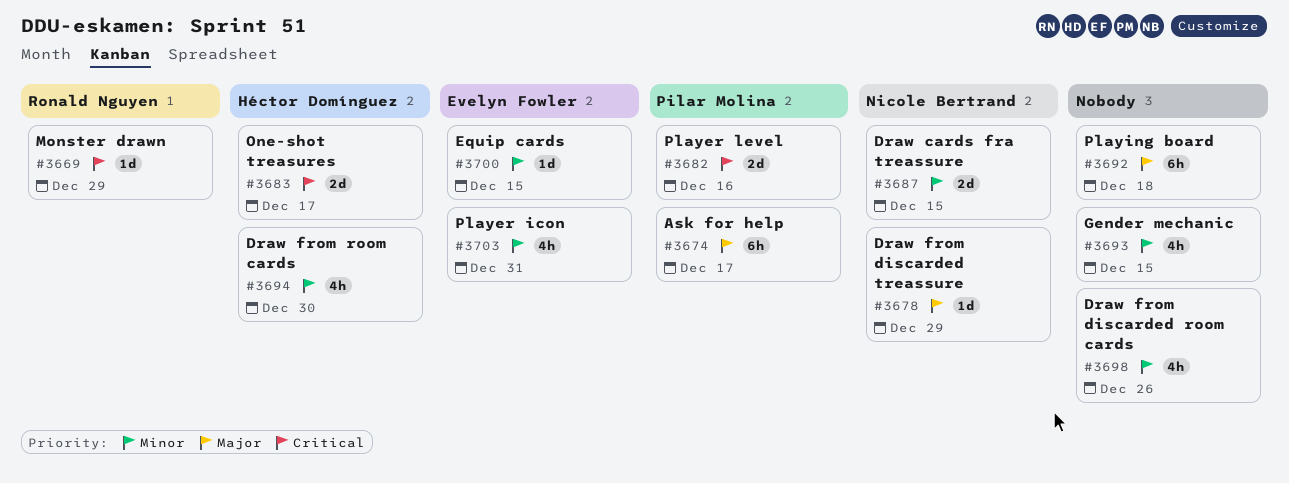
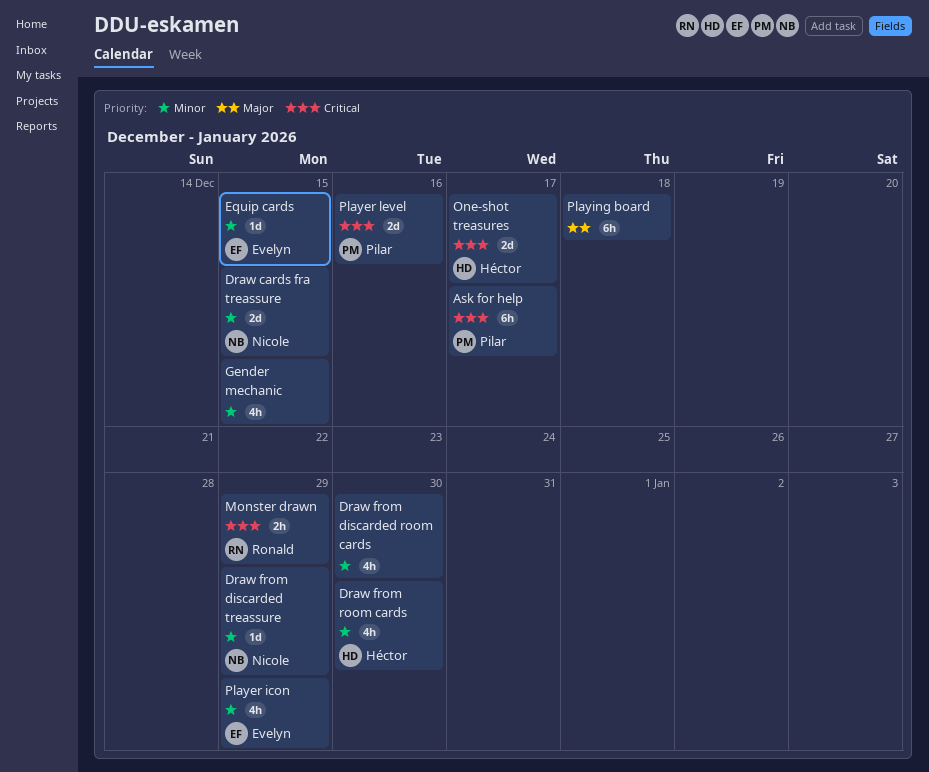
Ask for help, priority: Major -> Critical
Draw from discarded room cards, due: Dec 26 -> Dec 30
Draw from discarded treassure, priority: Major -> Minor
Monster drawn, estimate: 1d -> 2h
Player icon, due: Dec 31 -> Dec 29

